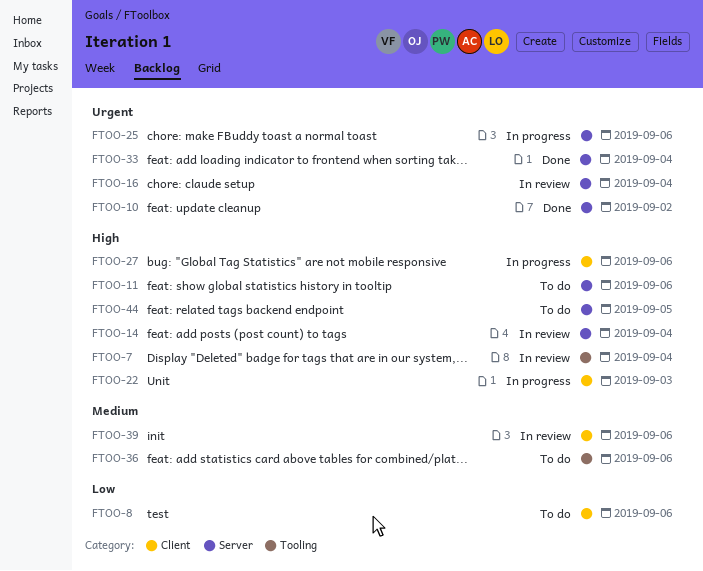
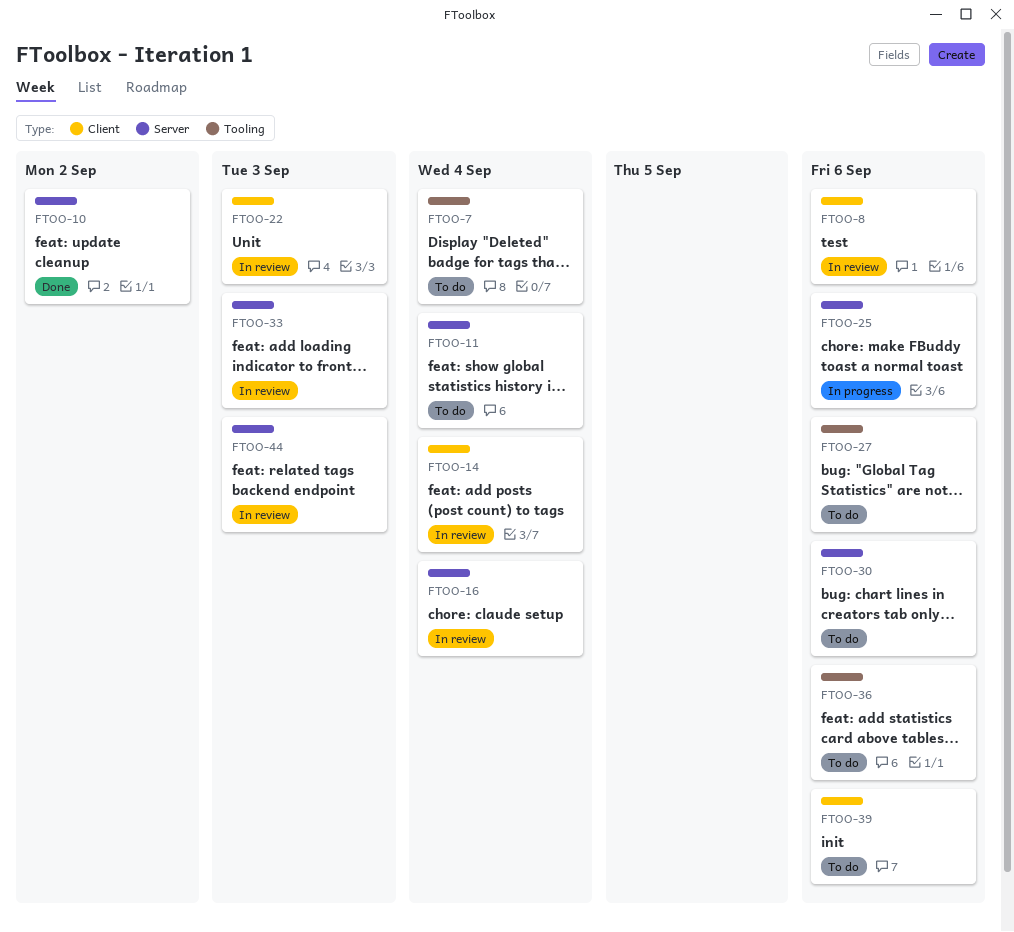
FTOO-7, status: In review -> To do
FTOO-8, status: To do -> In review
FTOO-11, due: Sep 6 -> Sep 4
FTOO-14, label: Server -> Client
FTOO-22, status: In progress -> In review
FTOO-27, status: In progress -> To do
FTOO-27, label: Client -> Tooling
FTOO-30: none -> present
FTOO-33, status: Done -> In review
FTOO-33, due: Sep 4 -> Sep 3
FTOO-39, status: In review -> To do
FTOO-44, status: To do -> In review
FTOO-44, due: Sep 5 -> Sep 3

